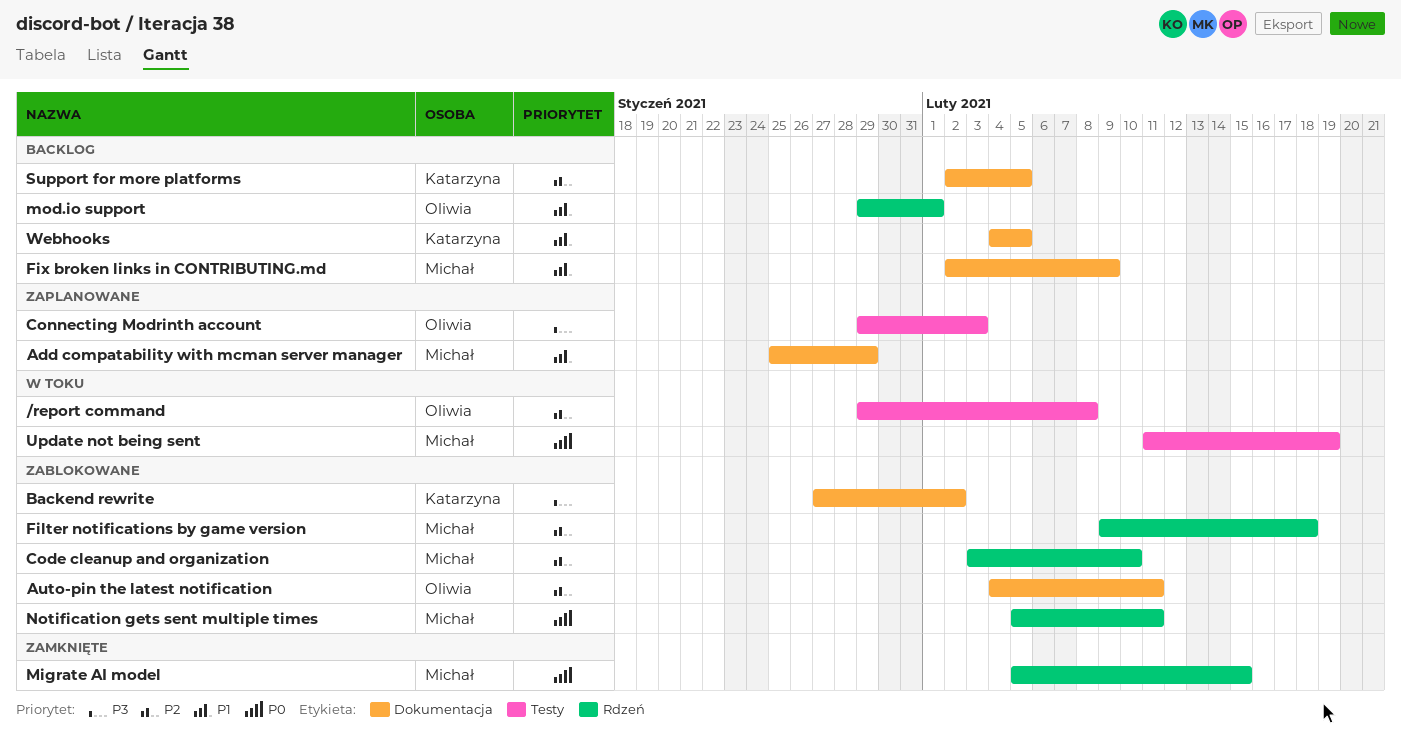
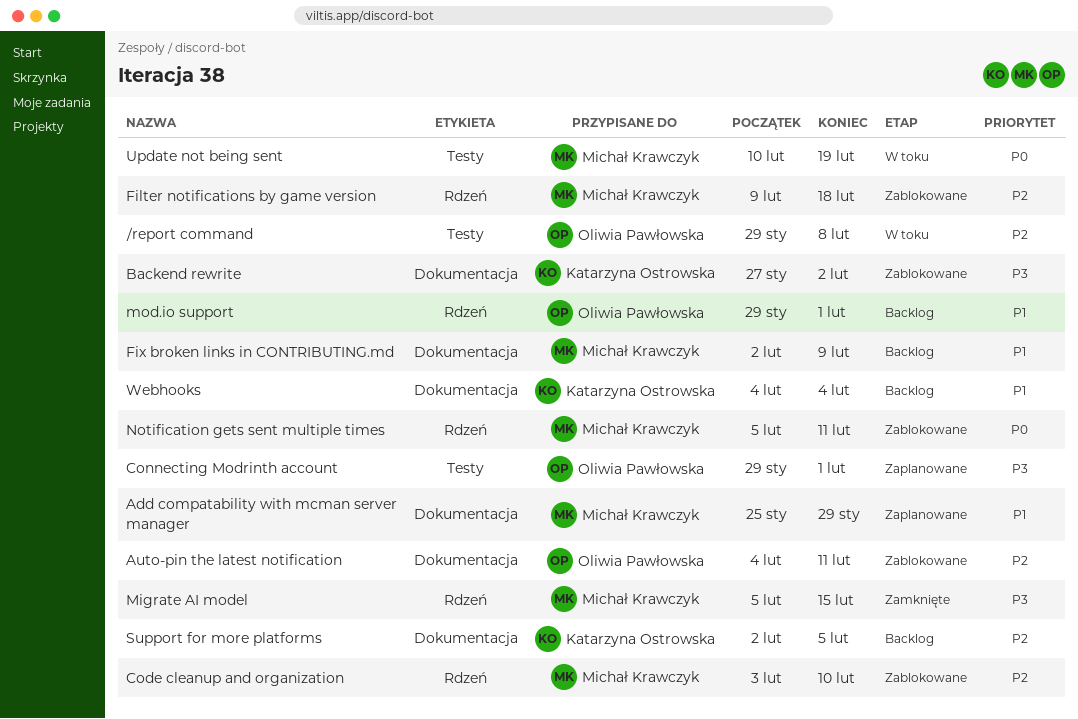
Connecting Modrinth account, due: Feb 3 -> Feb 1
Migrate AI model, priority: P0 -> P3
Update not being sent, start: Feb 11 -> Feb 10
Webhooks, due: Feb 5 -> Feb 4

